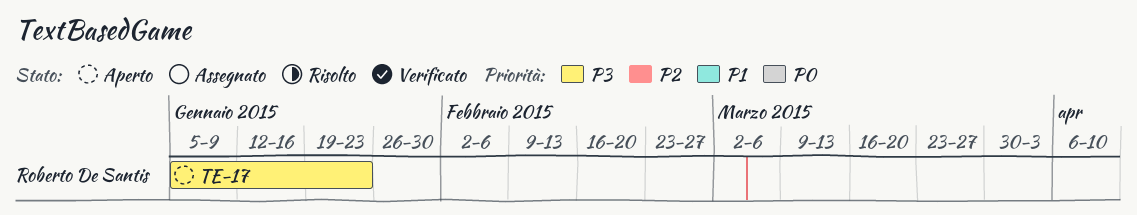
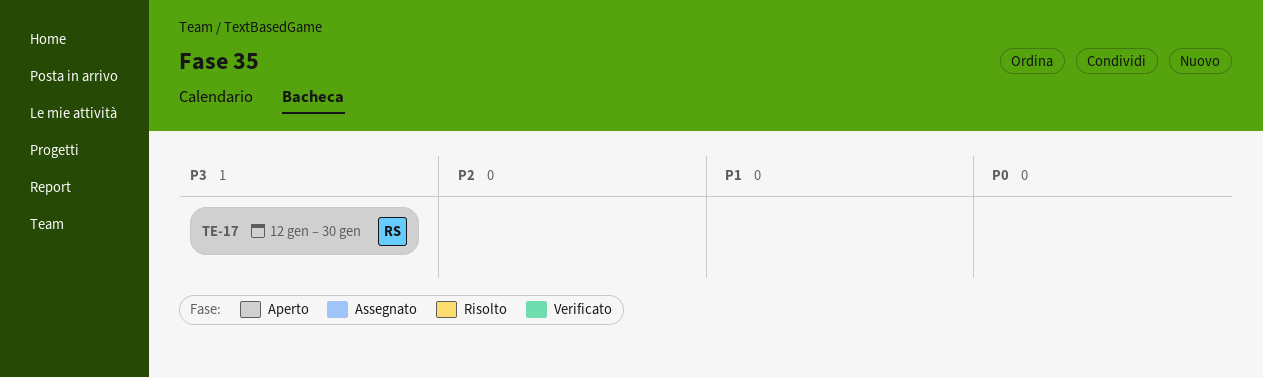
TE-17, start: Jan 5 -> Jan 12
TE-17, due: Jan 23 -> Jan 30

